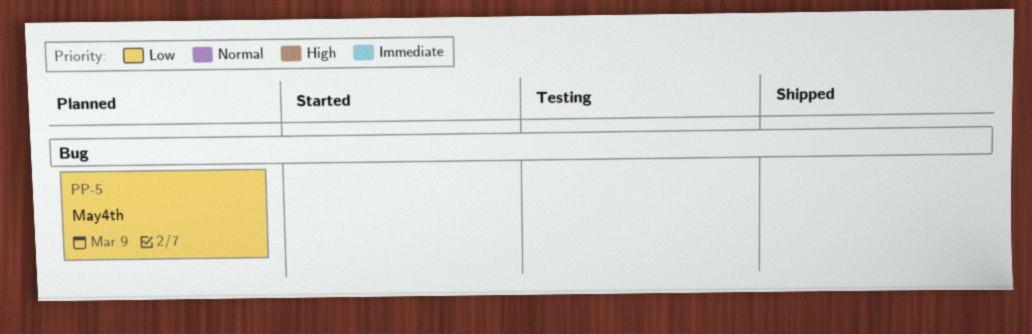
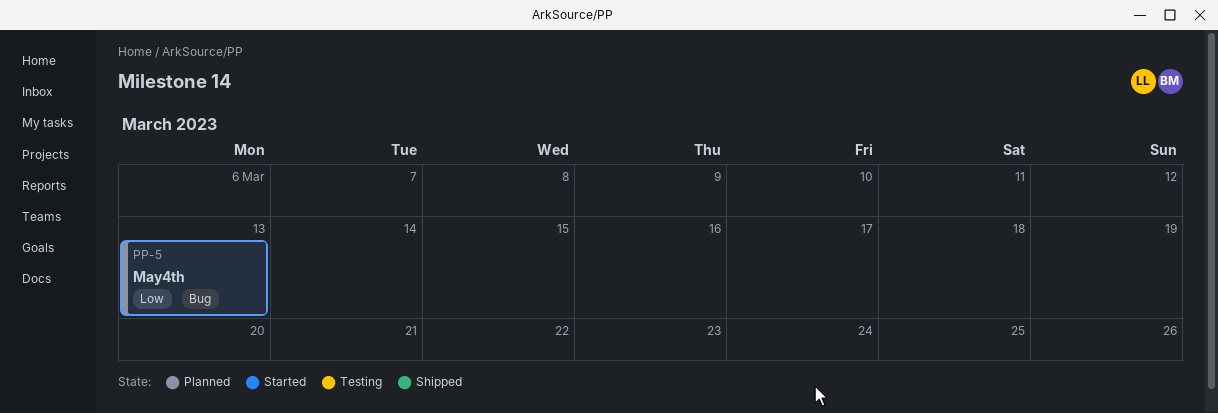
PP-5, due: Mar 9 -> Mar 13

